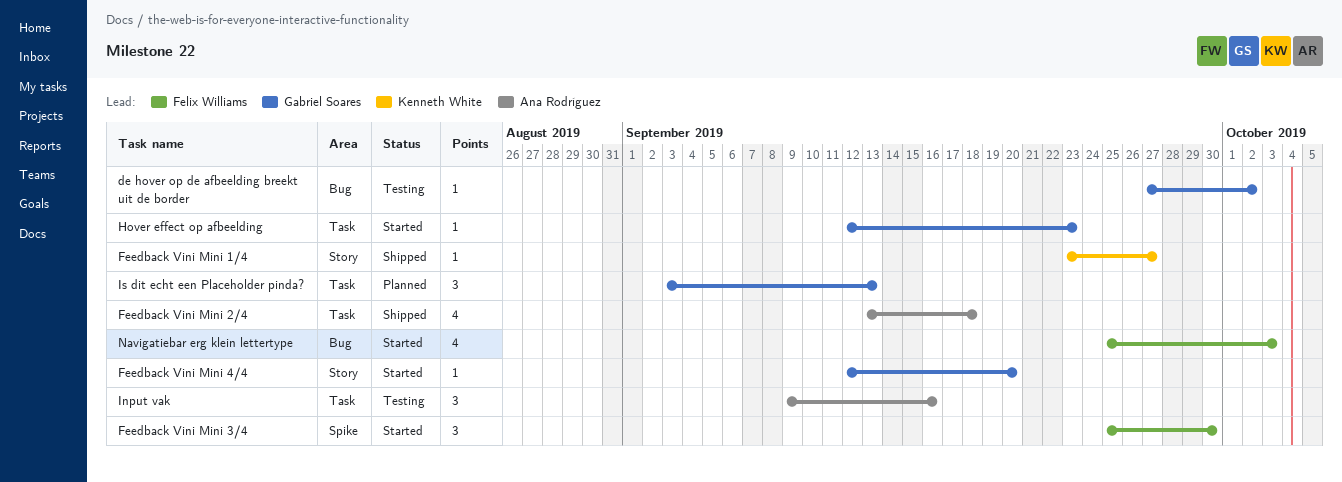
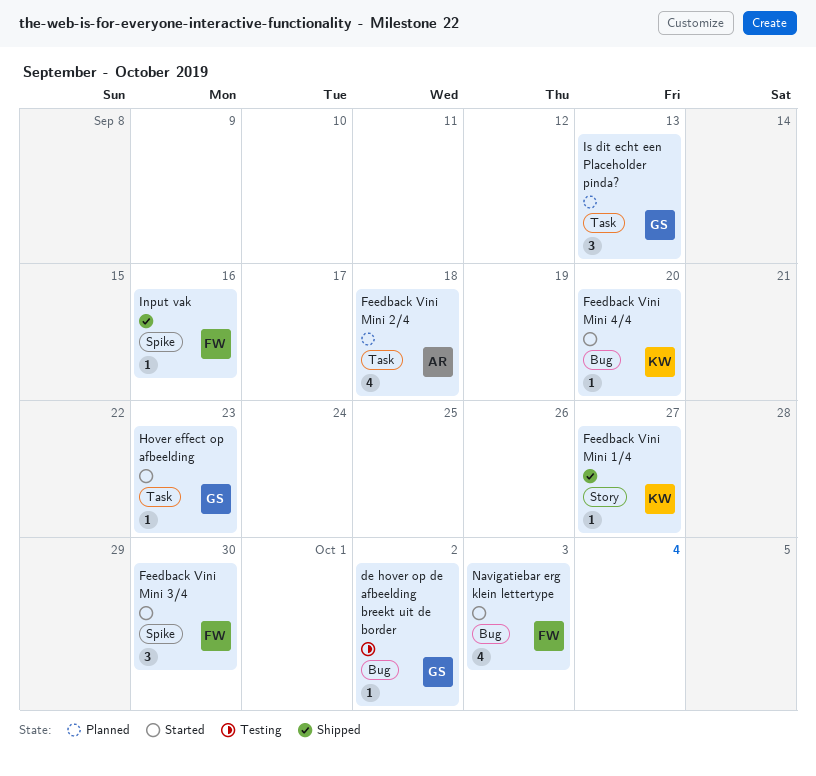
Feedback Vini Mini 2/4, status: Shipped -> Planned
Feedback Vini Mini 4/4, owner: Gabriel Soares -> Kenneth White
Feedback Vini Mini 4/4, label: Story -> Bug
Input vak, status: Testing -> Shipped
Input vak, owner: Ana Rodríguez -> Felix Williams
Input vak, label: Task -> Spike
Input vak, estimate: 3 -> 1

